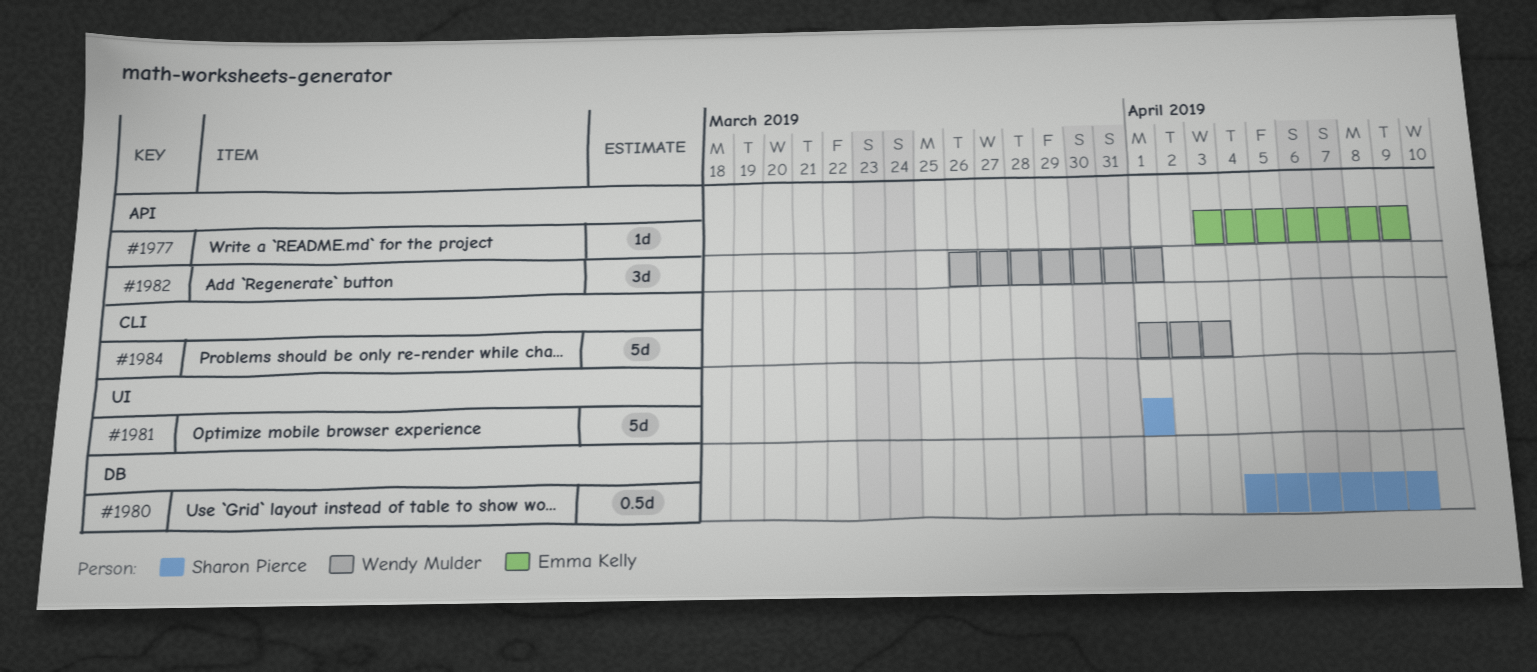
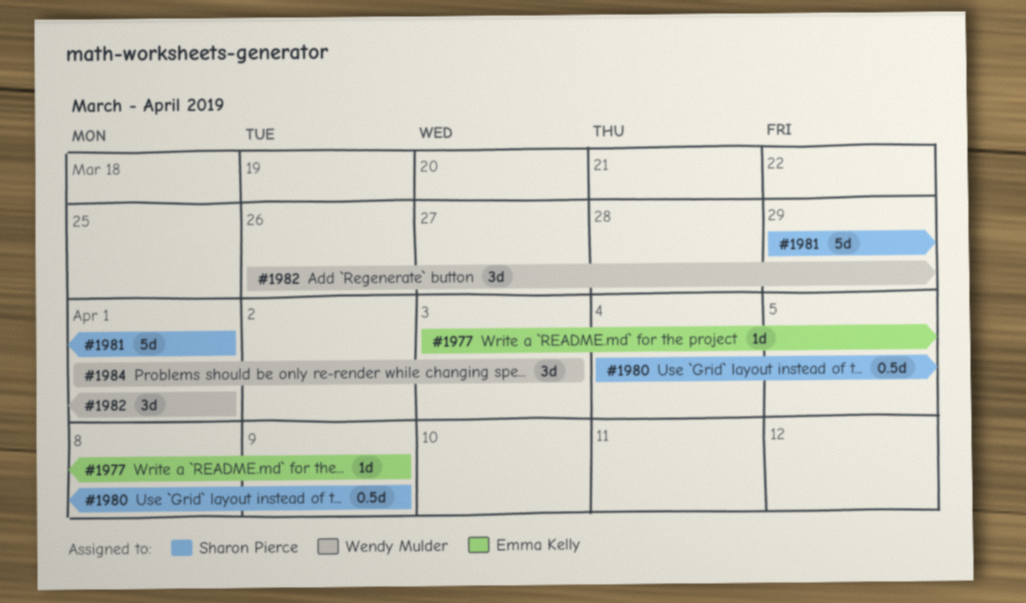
#1981, start: Apr 1 -> Mar 29
#1984, estimate: 5d -> 3d

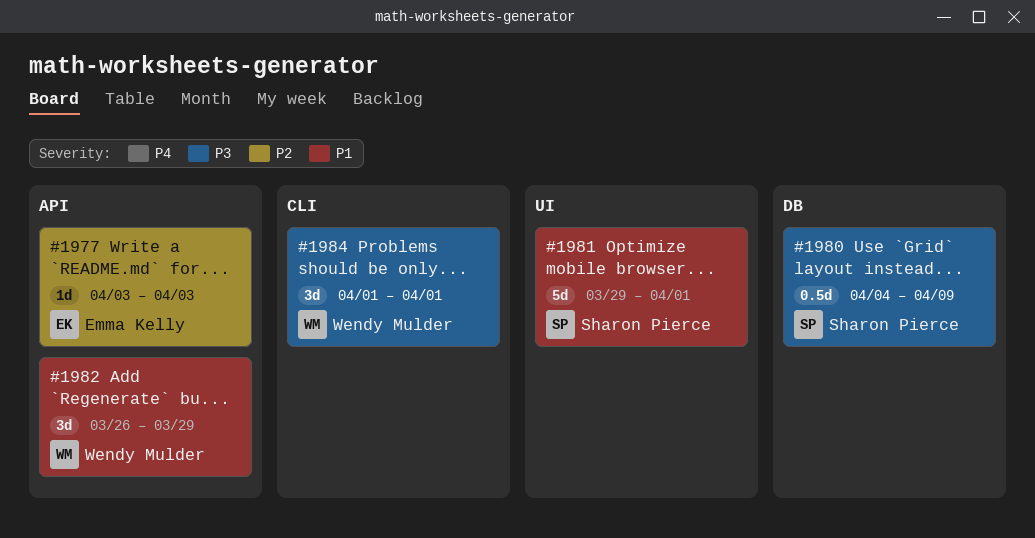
#1977, due: Apr 9 -> Apr 3
#1982, due: Apr 1 -> Mar 29
#1984, due: Apr 3 -> Apr 1

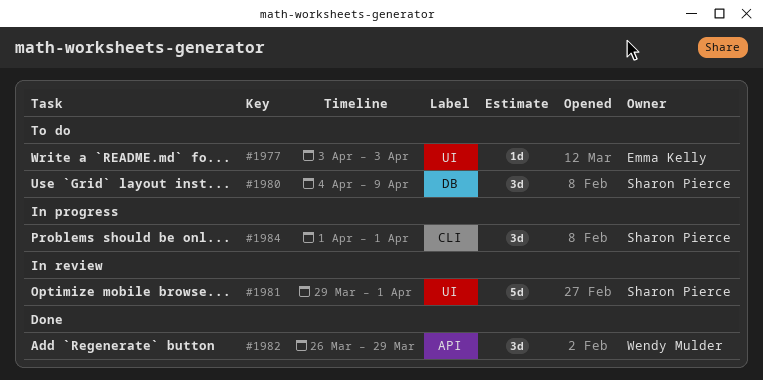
#1977, label: API -> UI
#1980, estimate: 0.5d -> 3d
#1984, owner: Wendy Mulder -> Sharon Pierce

